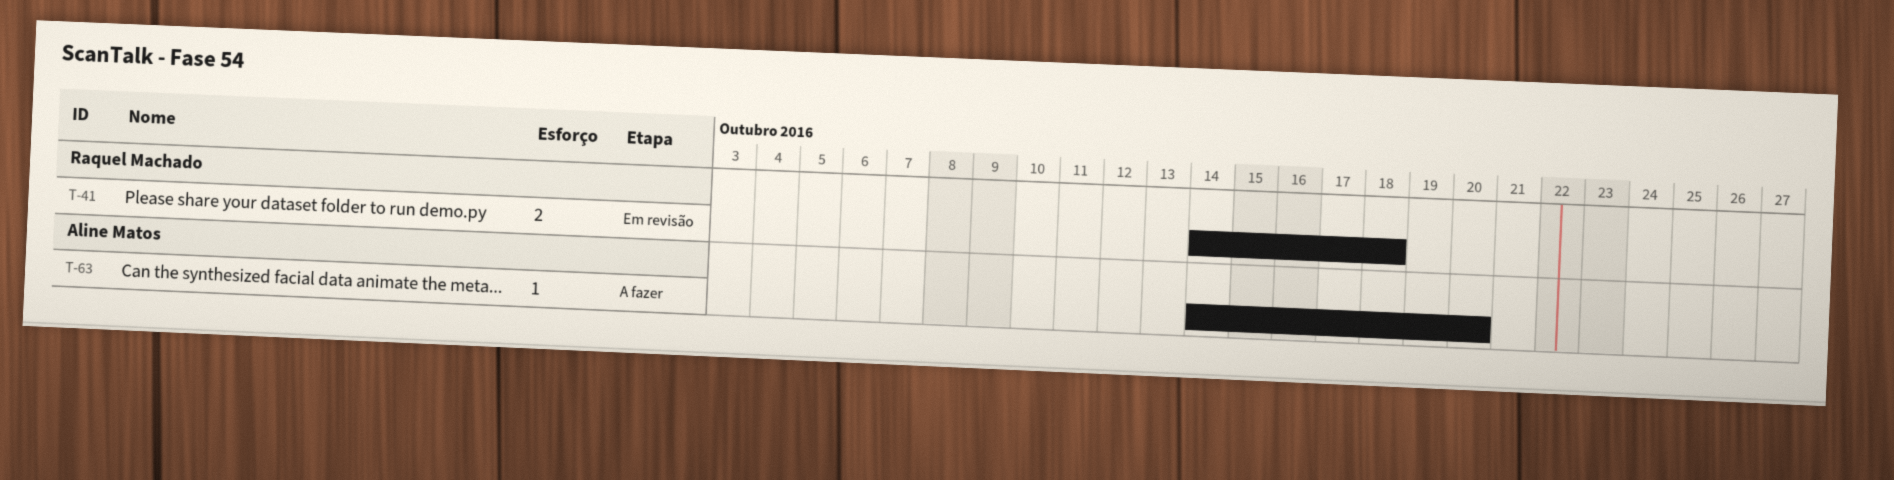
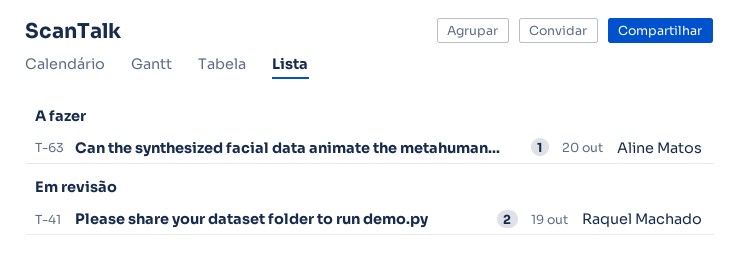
T-41, due: Oct 18 -> Oct 19

